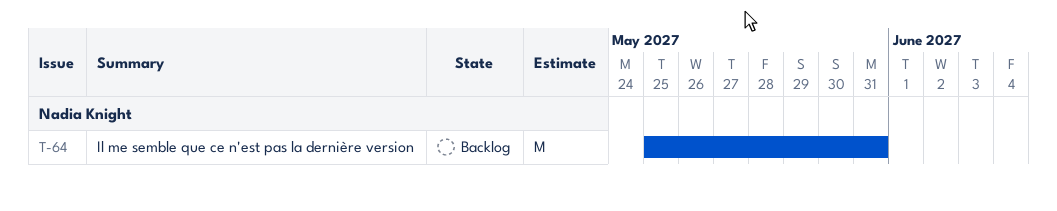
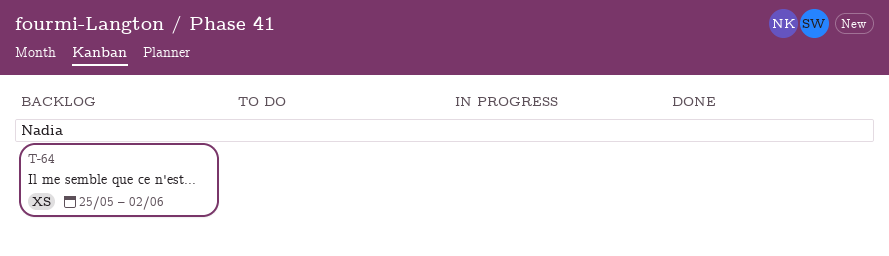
T-64, estimate: M -> XS
T-64, due: May 31 -> Jun 2

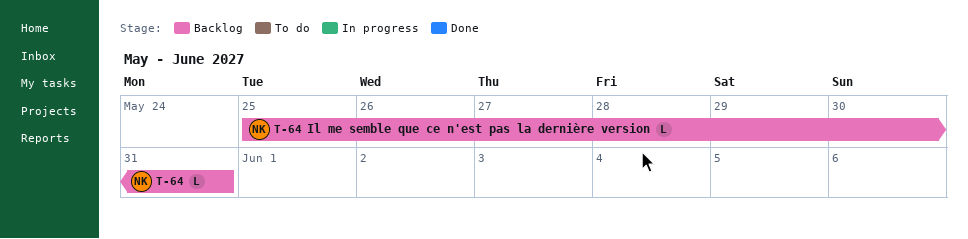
T-64, estimate: XS -> L
T-64, due: Jun 2 -> May 31

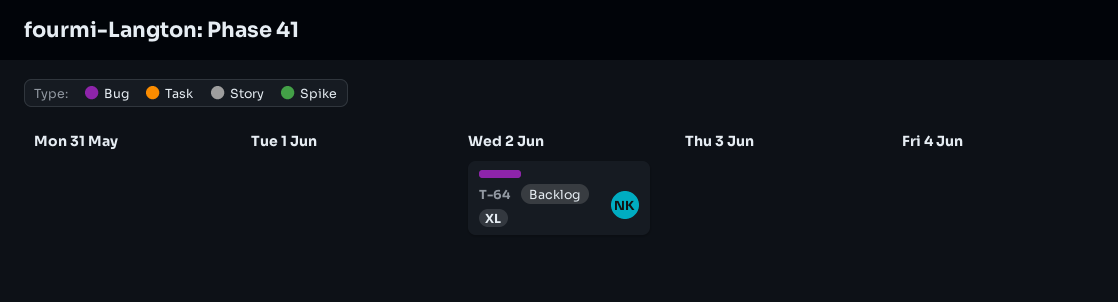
T-64, estimate: L -> XL
T-64, due: May 31 -> Jun 2

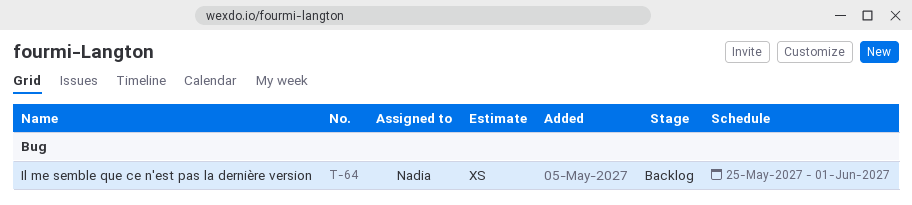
T-64, estimate: XL -> XS
T-64, due: Jun 2 -> Jun 1

